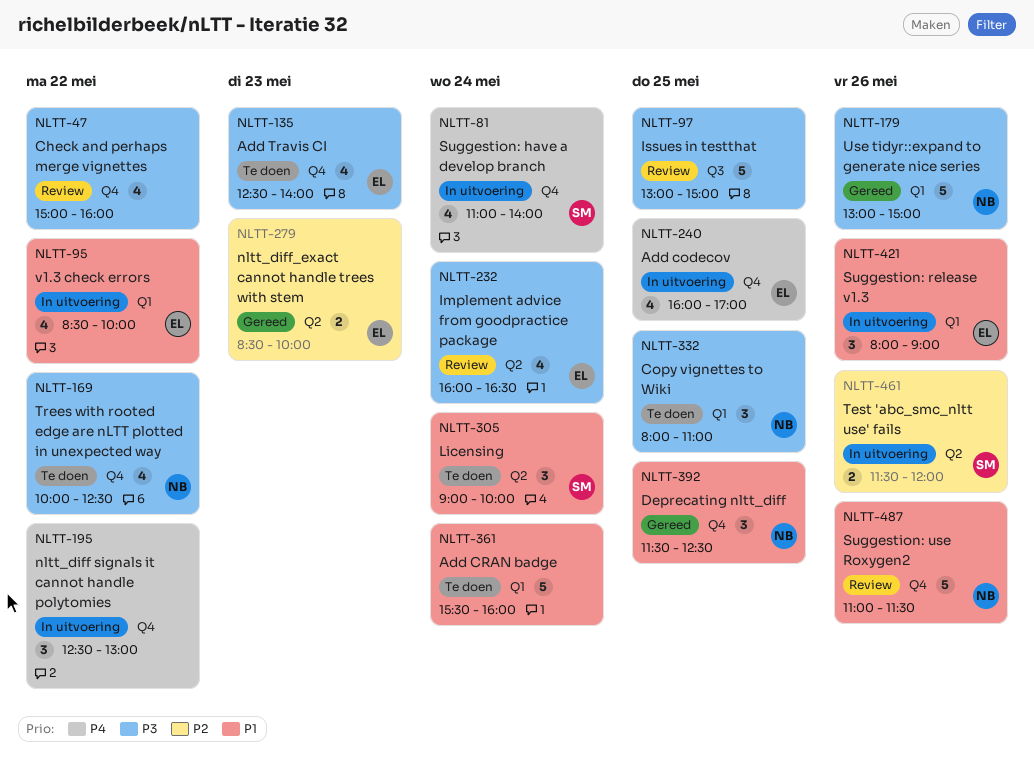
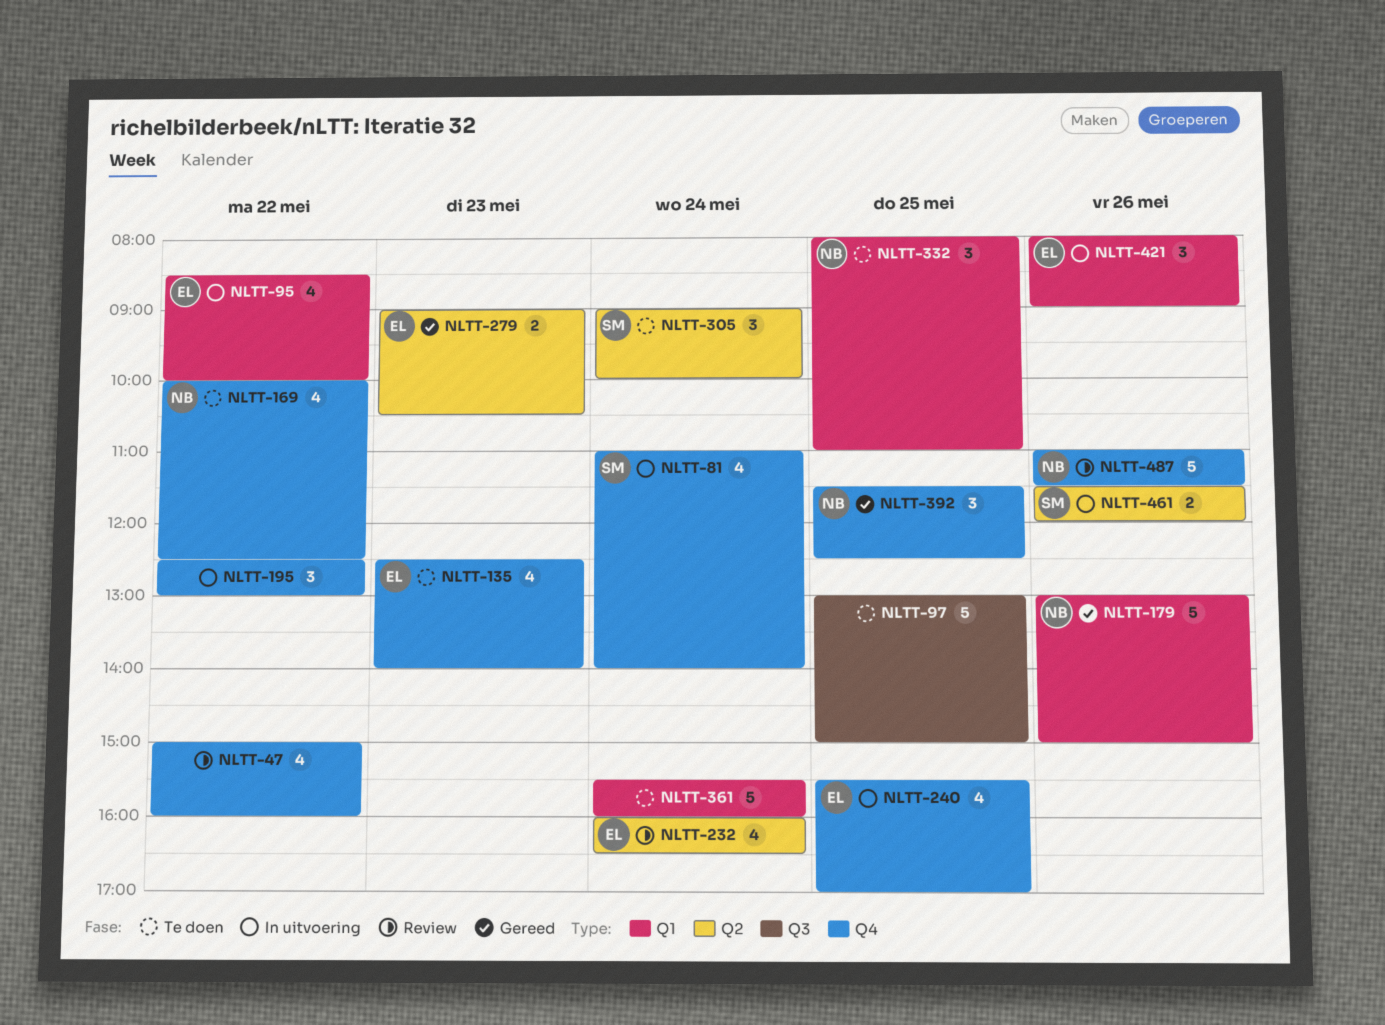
NLTT-97, status: Review -> Te doen
NLTT-240, begins: 16:00 -> 15:30
NLTT-279, begins: 08:30 -> 09:00
NLTT-279, ends: 10:00 -> 10:30

